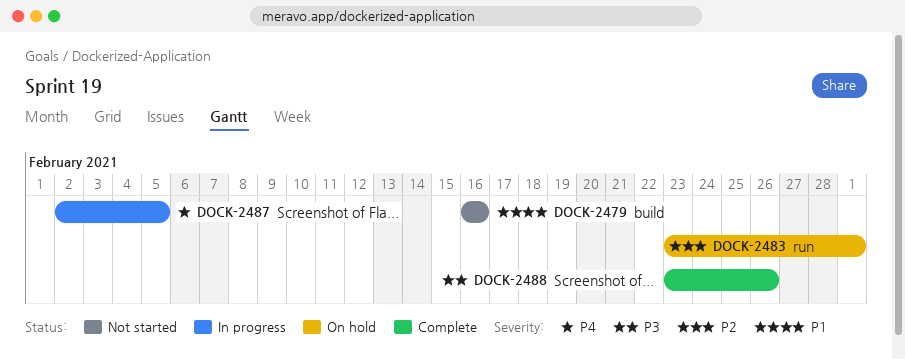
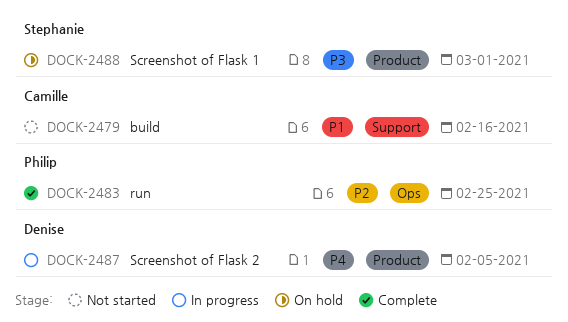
DOCK-2483, status: On hold -> Complete
DOCK-2483, due: Mar 1 -> Feb 25
DOCK-2488, status: Complete -> On hold
DOCK-2488, due: Feb 26 -> Mar 1

